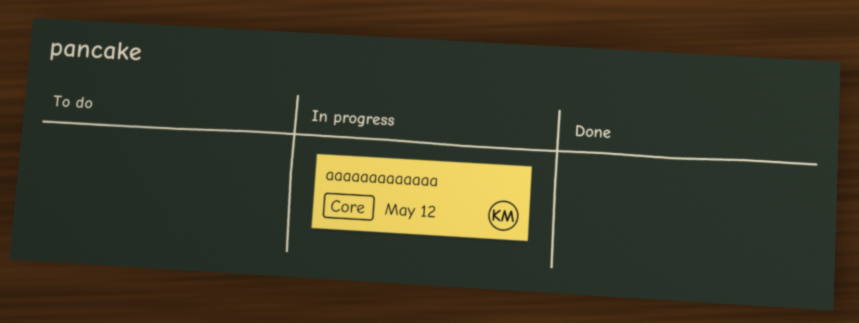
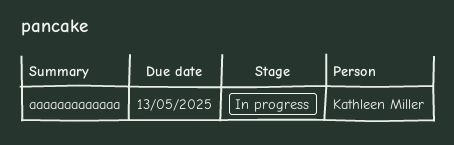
aaaaaaaaaaaaa, due: May 12 -> May 13

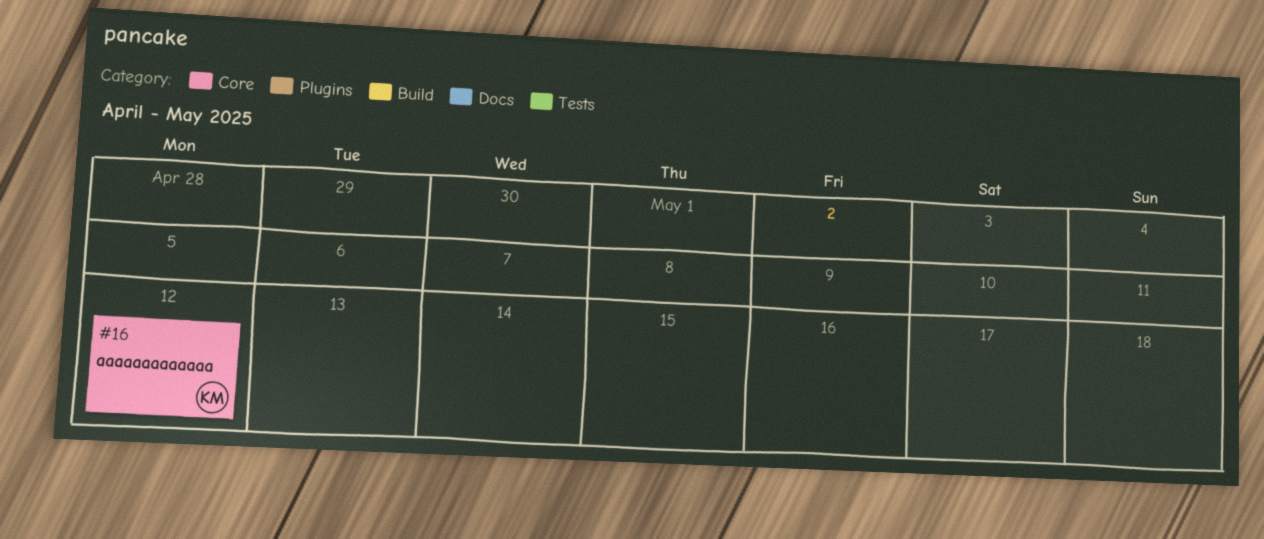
aaaaaaaaaaaaa, due: May 13 -> May 12

